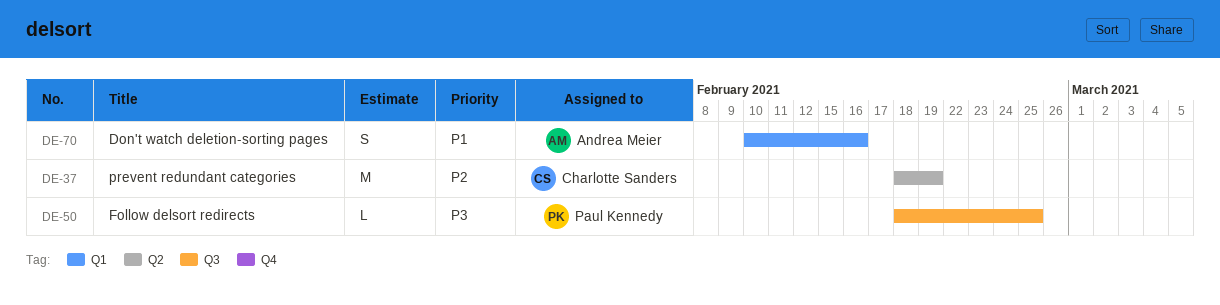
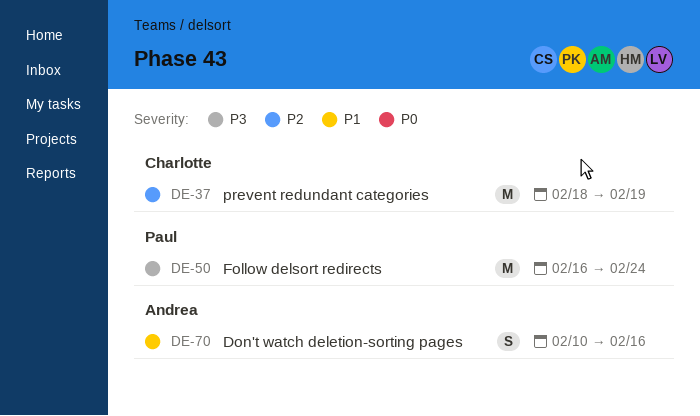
DE-50, estimate: L -> M
DE-50, start: Feb 18 -> Feb 16
DE-50, due: Feb 25 -> Feb 24

